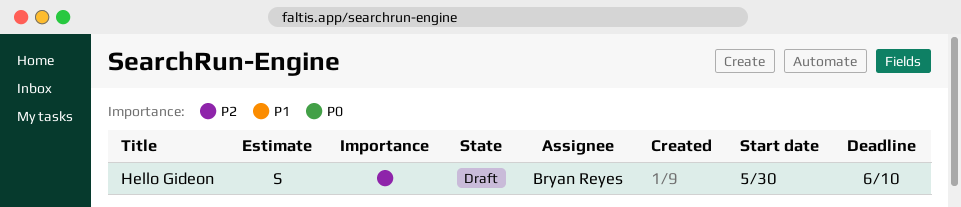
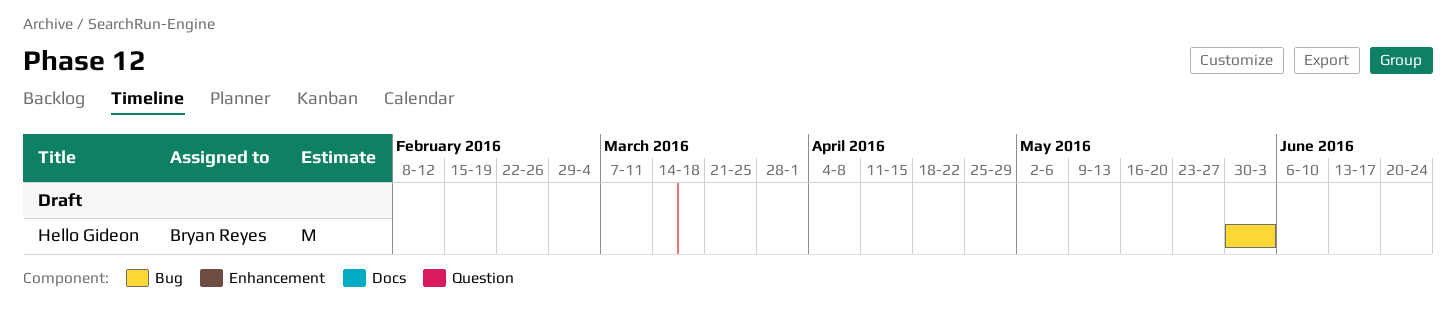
Hello Gideon, estimate: S -> M
Hello Gideon, due: Jun 10 -> Jun 3

